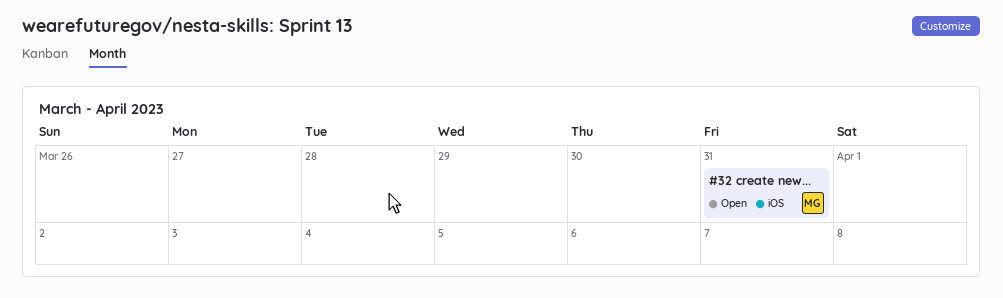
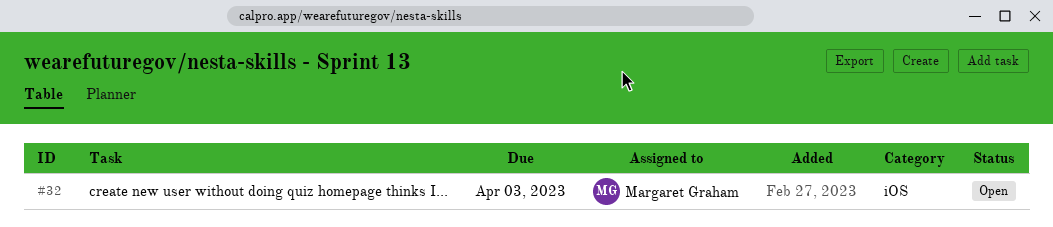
#32, due: Mar 31 -> Apr 3

